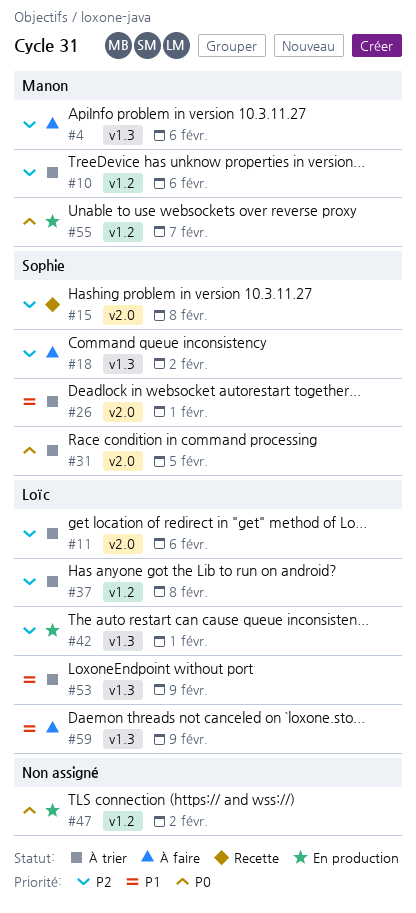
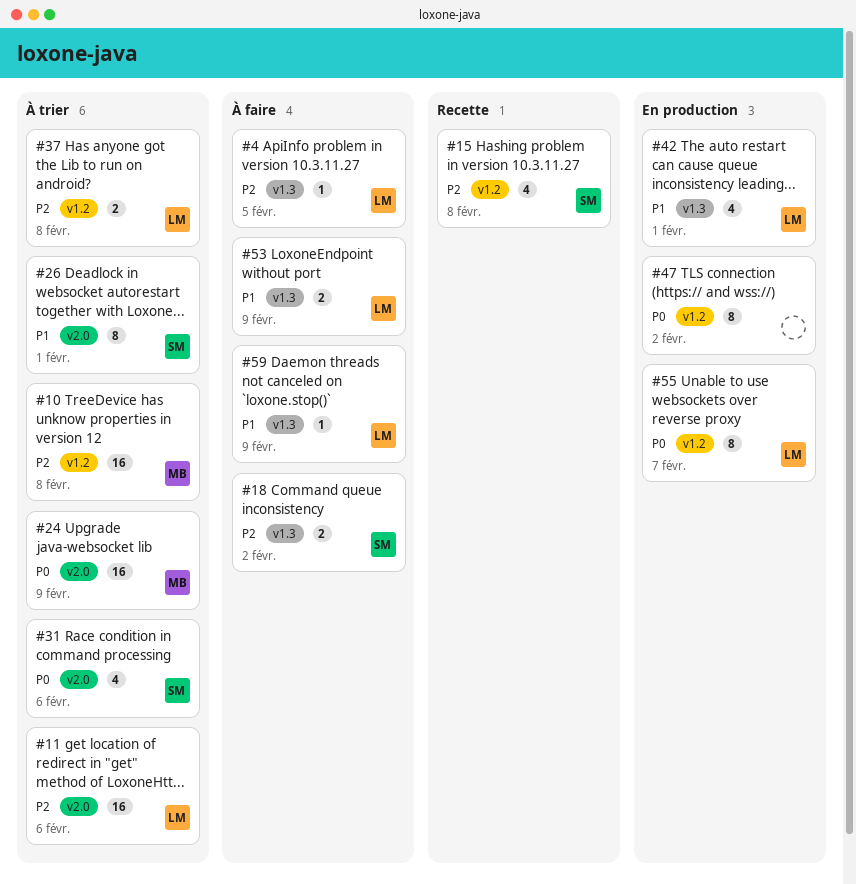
#4, owner: Manon -> Loïc
#4, due: Feb 6 -> Feb 5
#10, due: Feb 6 -> Feb 8
#15, label: v2.0 -> v1.2
#24: none -> present
#31, due: Feb 5 -> Feb 6
#42, priority: P2 -> P1
#53, status: À trier -> À faire
#55, owner: Manon -> Loïc

